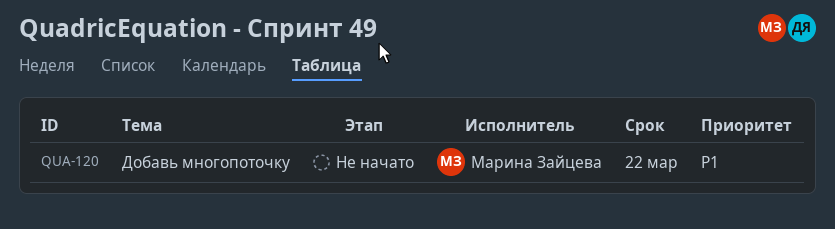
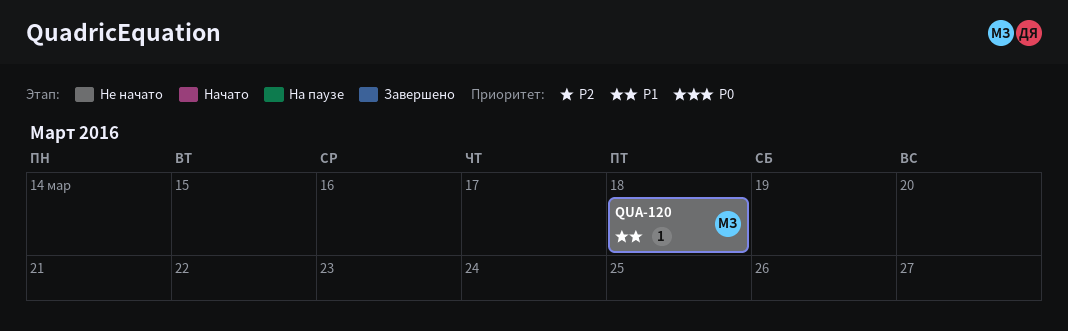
QUA-120, due: Mar 22 -> Mar 18

